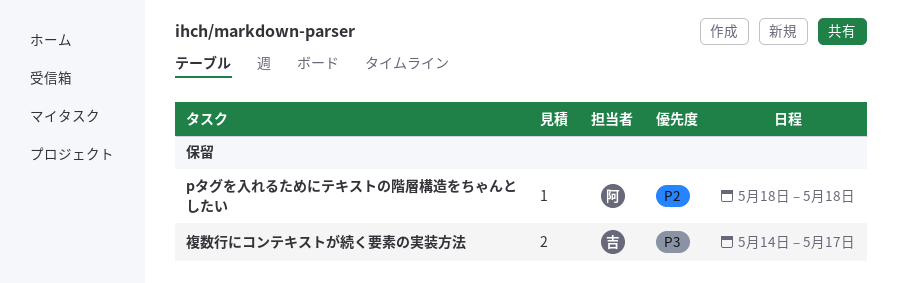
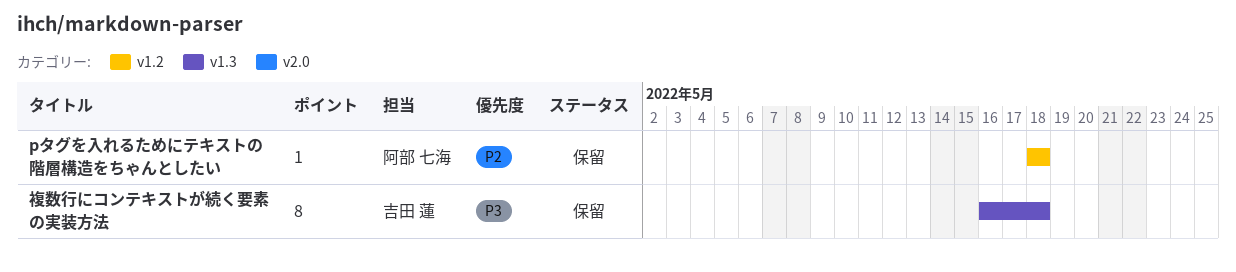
複数行にコンテキストが続く要素の実装方法, estimate: 2 -> 8
複数行にコンテキストが続く要素の実装方法, start: May 14 -> May 16
複数行にコンテキストが続く要素の実装方法, due: May 17 -> May 18

